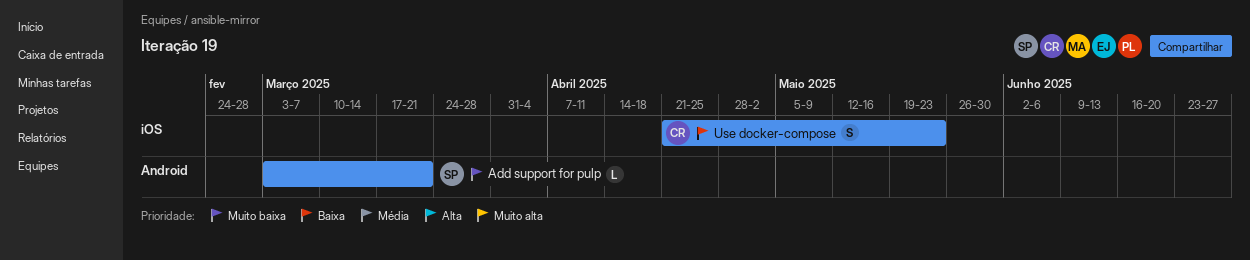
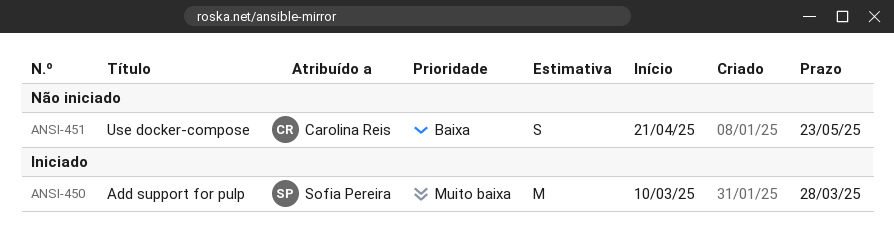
Add support for pulp, estimate: L -> M
Add support for pulp, start: Mar 3 -> Mar 10
Add support for pulp, due: Mar 21 -> Mar 28

